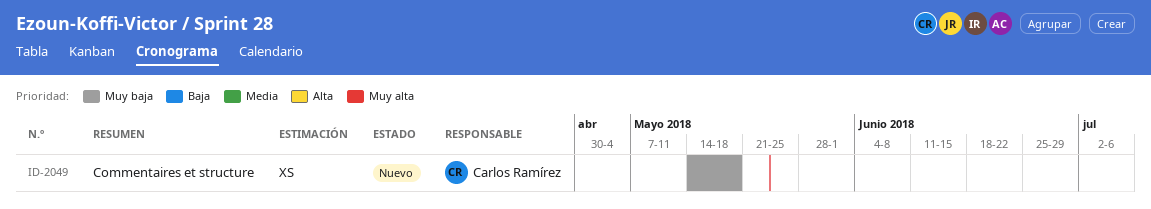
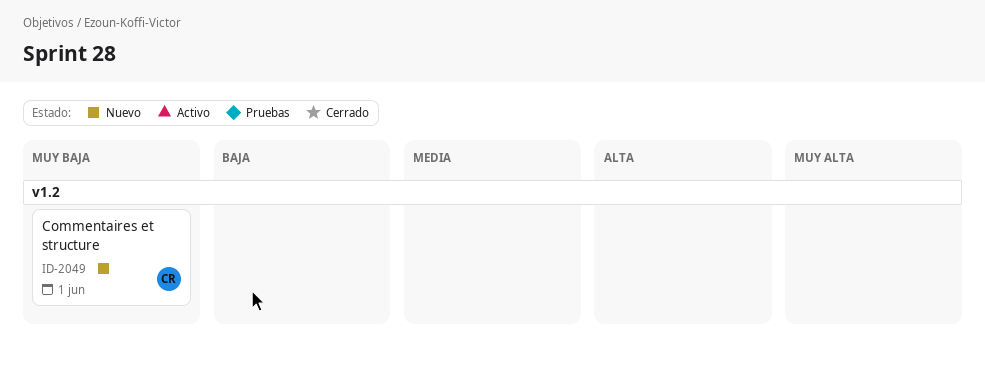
ID-2049, due: May 18 -> Jun 1

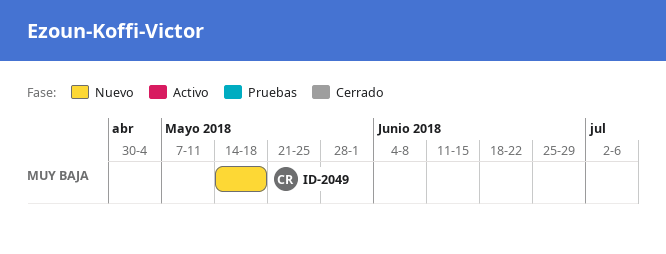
ID-2049, due: Jun 1 -> May 18

